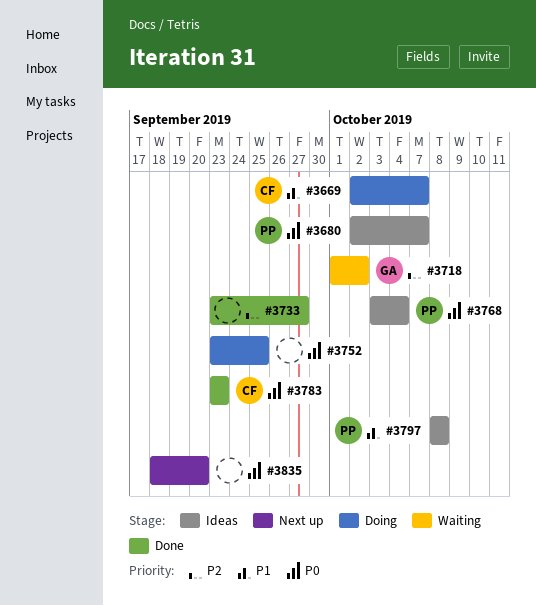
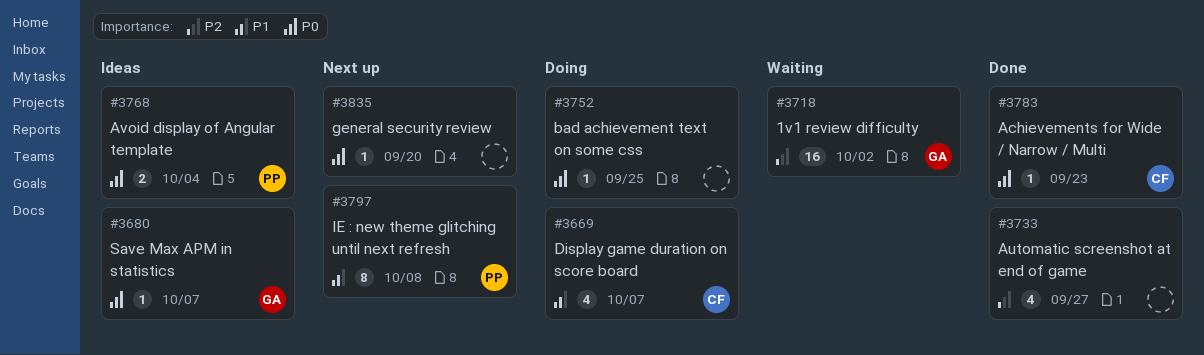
#3680, owner: PP -> GA
#3797, status: Ideas -> Next up

